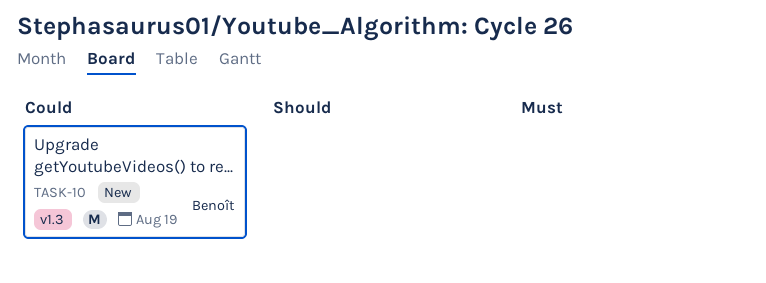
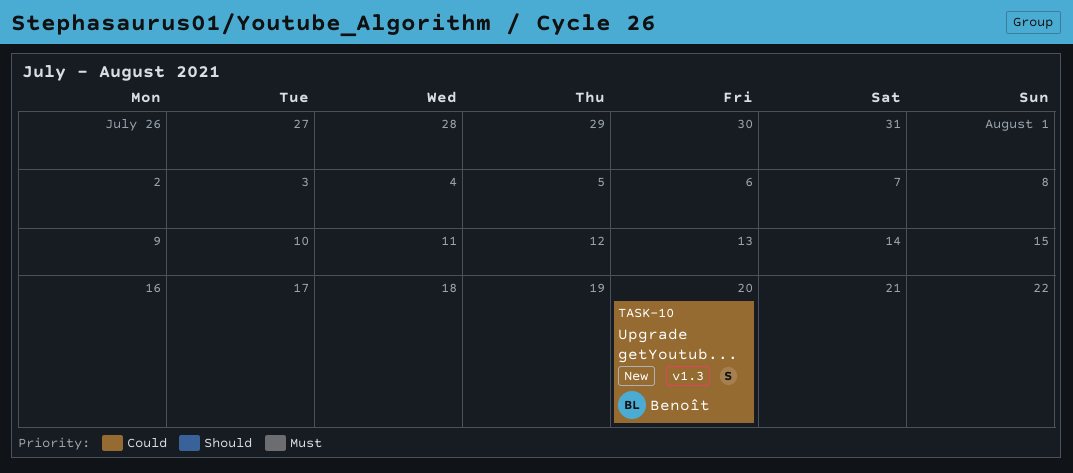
TASK-10, estimate: M -> S
TASK-10, due: Aug 19 -> Aug 20

